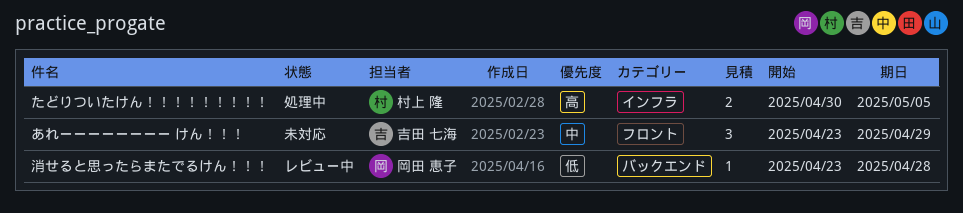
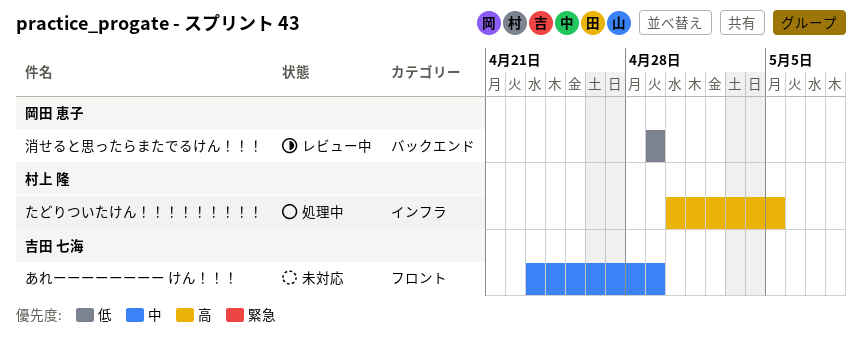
消せると思ったらまたでるけん！！！, start: Apr 23 -> Apr 29
消せると思ったらまたでるけん！！！, due: Apr 28 -> Apr 29

